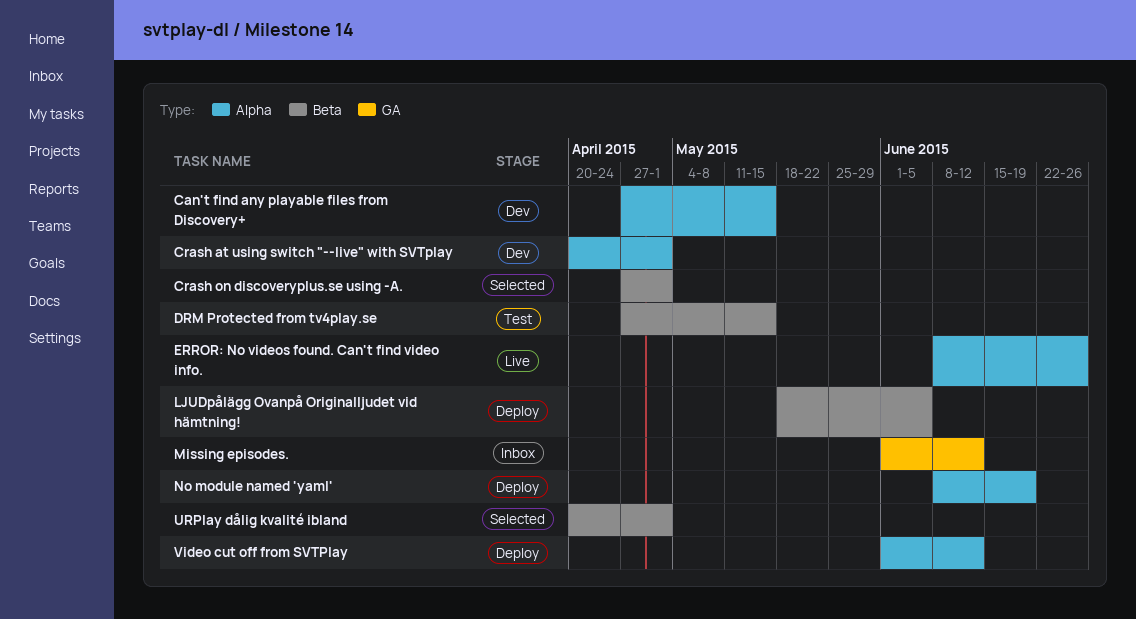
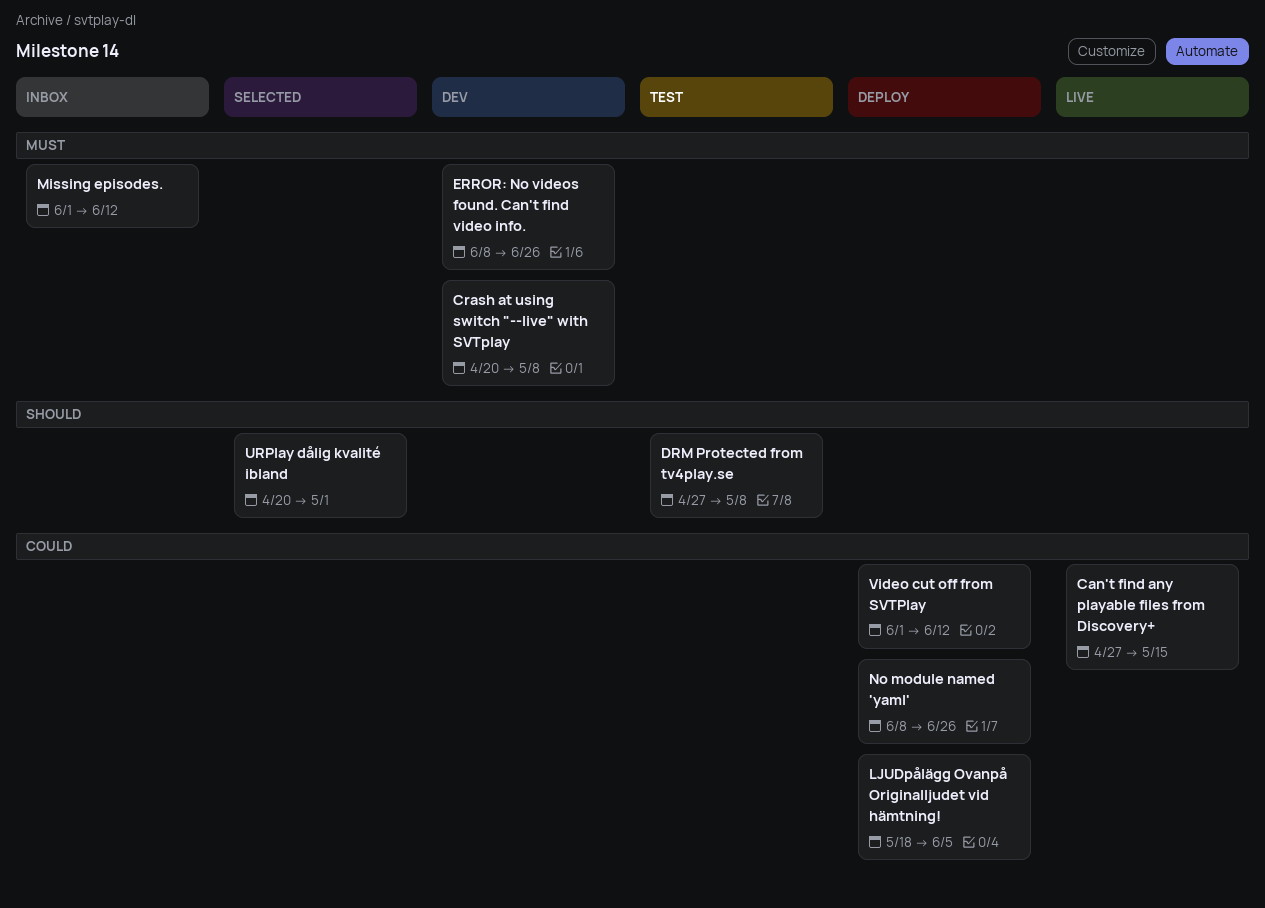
Can't find any playable files from Discovery+, status: Dev -> Live
Crash at using switch "--live" with SVTplay, due: May 1 -> May 8
Crash on discoveryplus.se using -A.: present -> none
DRM Protected from tv4play.se, due: May 15 -> May 8
ERROR: No videos found. Can't find video info., status: Live -> Dev
No module named 'yaml', due: Jun 19 -> Jun 26

